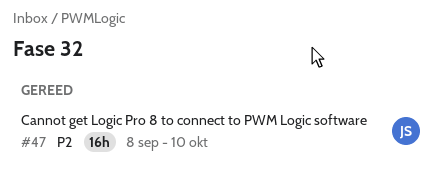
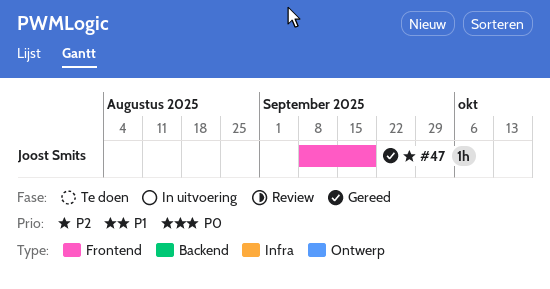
#47, estimate: 16h -> 1h
#47, due: Oct 10 -> Sep 19

